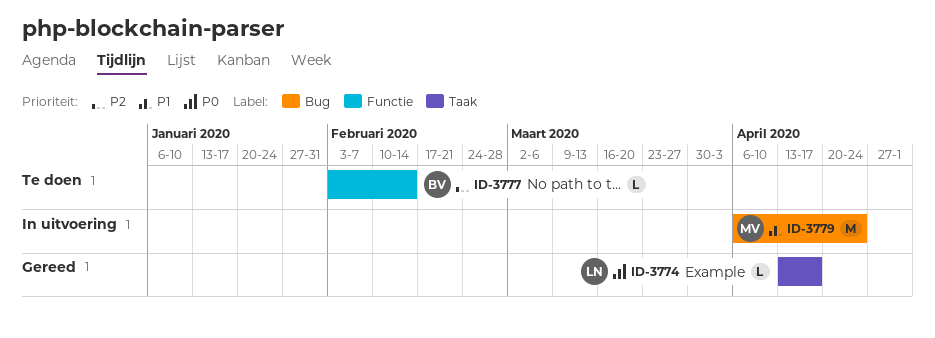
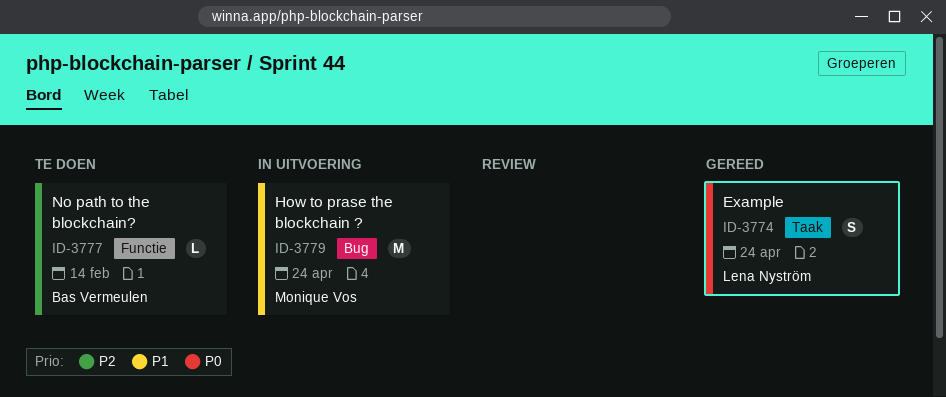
ID-3774, estimate: L -> S
ID-3774, due: Apr 17 -> Apr 24

